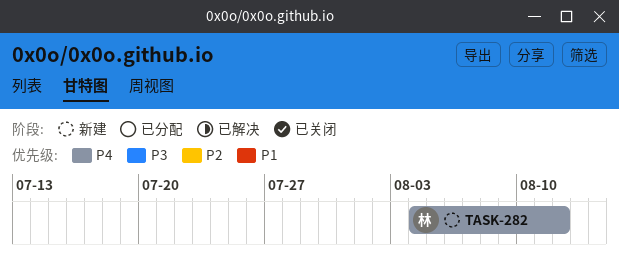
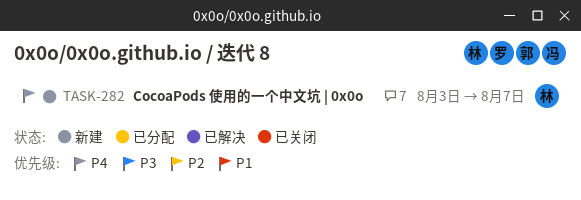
TASK-282, start: Aug 4 -> Aug 3
TASK-282, due: Aug 12 -> Aug 7

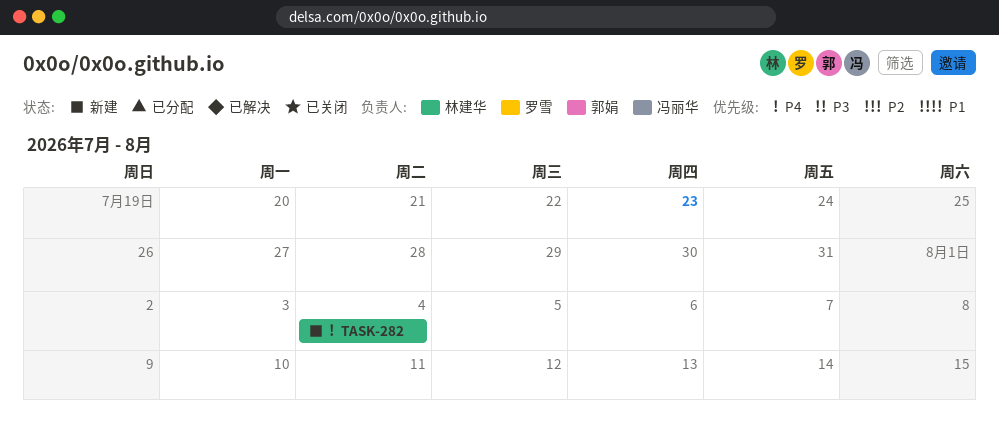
TASK-282, start: Aug 3 -> Aug 4
TASK-282, due: Aug 7 -> Aug 4

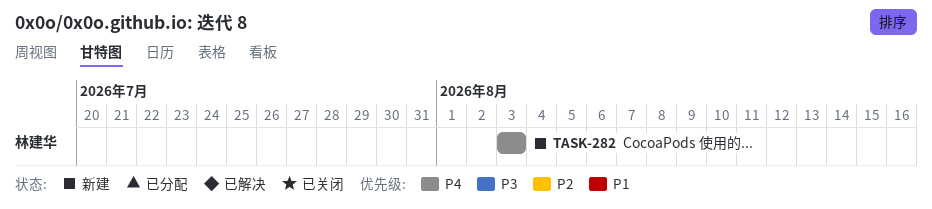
TASK-282, start: Aug 4 -> Aug 3
TASK-282, due: Aug 4 -> Aug 3

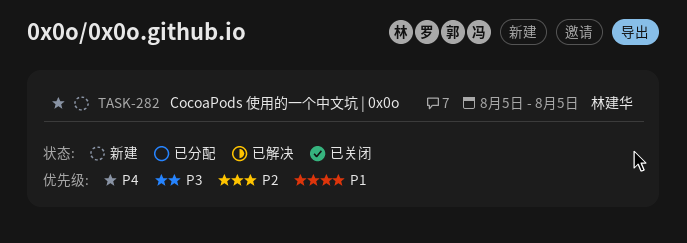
TASK-282, start: Aug 3 -> Aug 5
TASK-282, due: Aug 3 -> Aug 5

